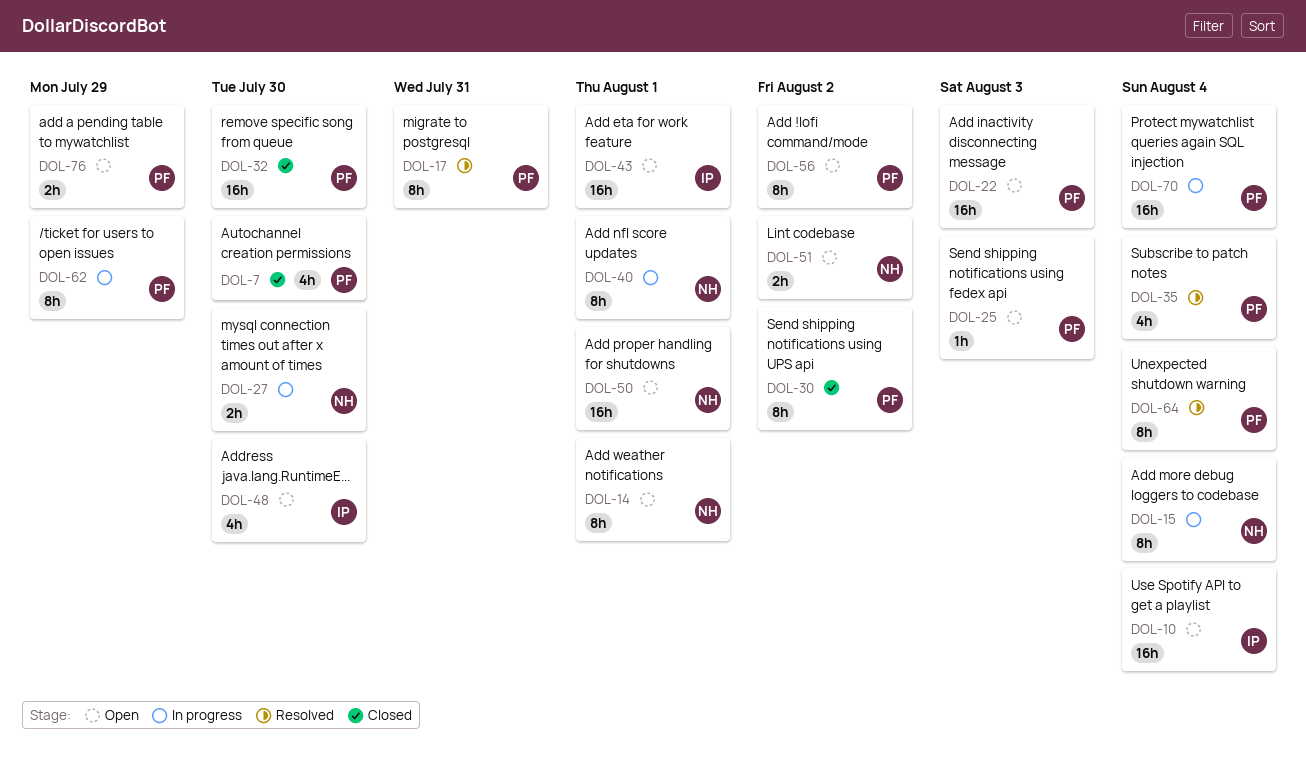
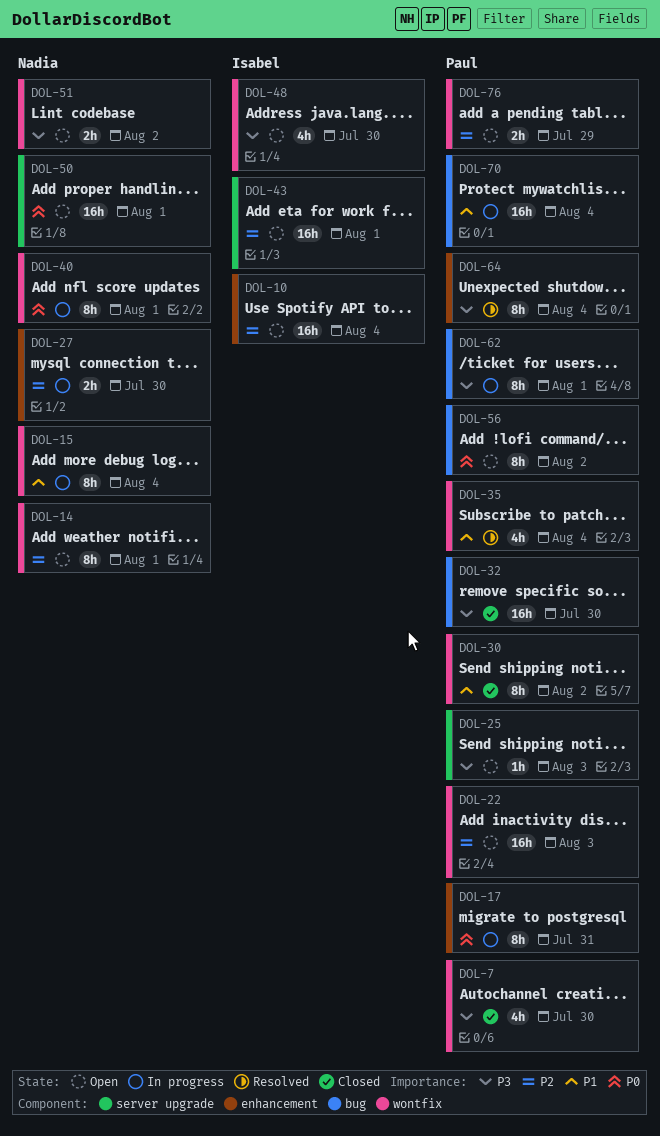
DOL-17, status: Resolved -> In progress
DOL-62, due: Jul 29 -> Aug 1

